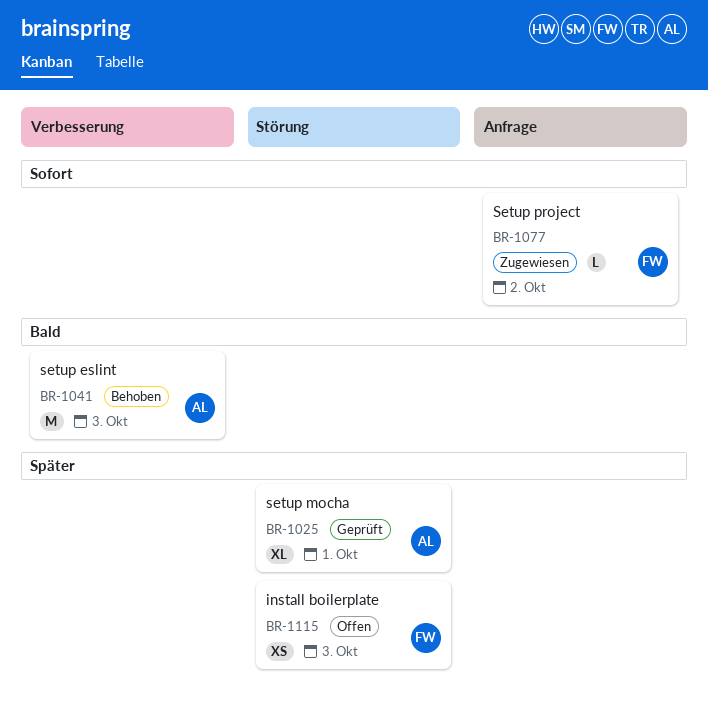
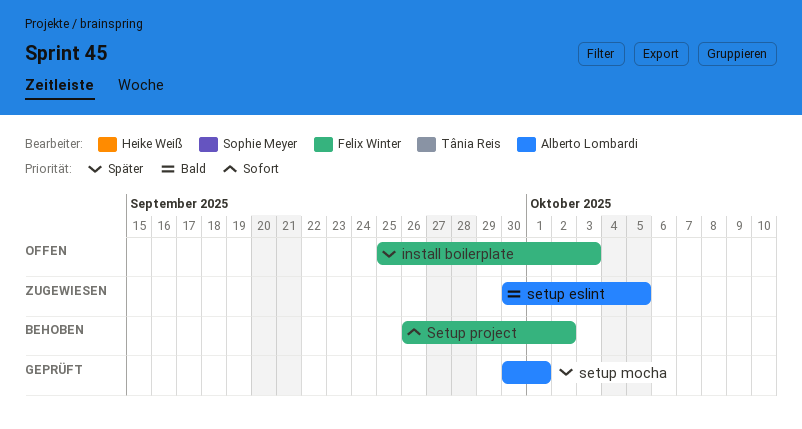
setup eslint, status: Behoben -> Zugewiesen
setup eslint, due: Oct 3 -> Oct 5
Setup project, status: Zugewiesen -> Behoben

